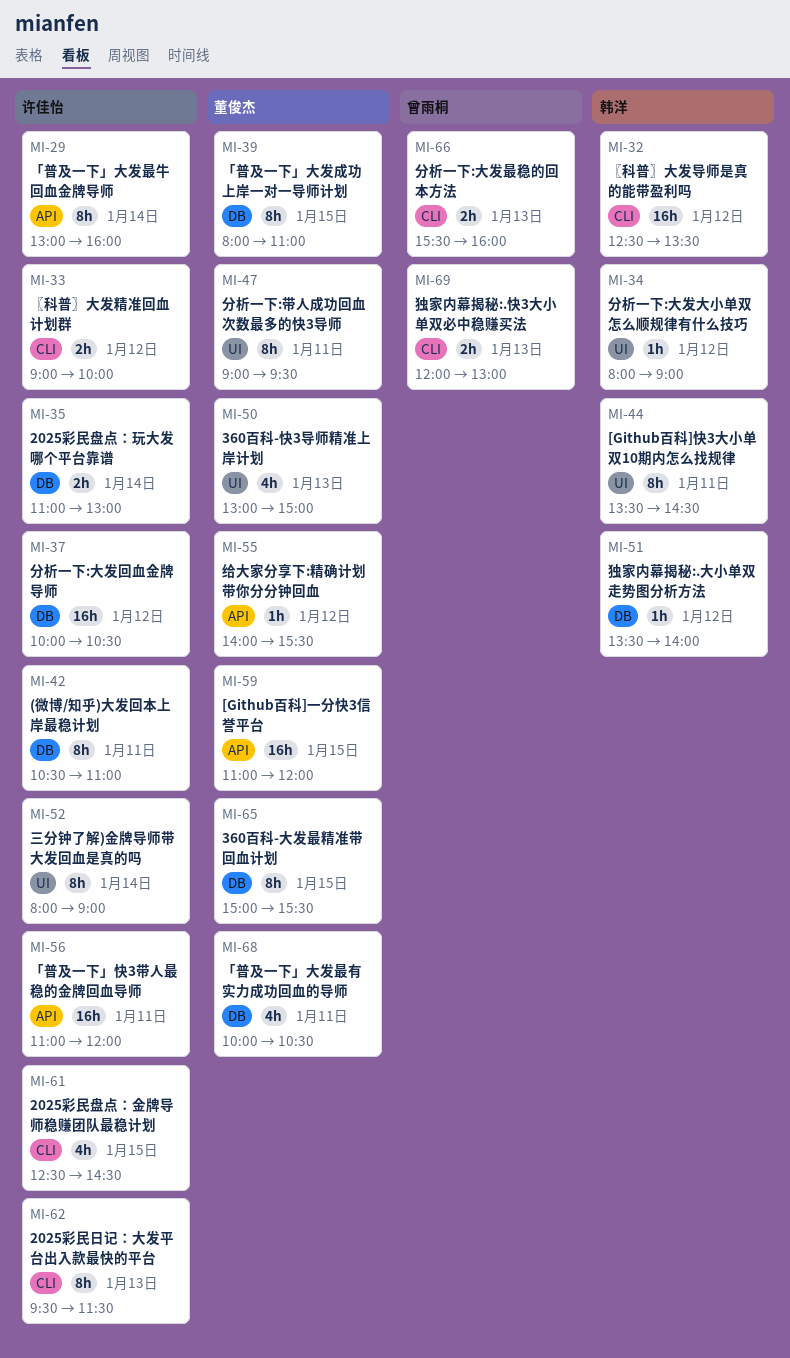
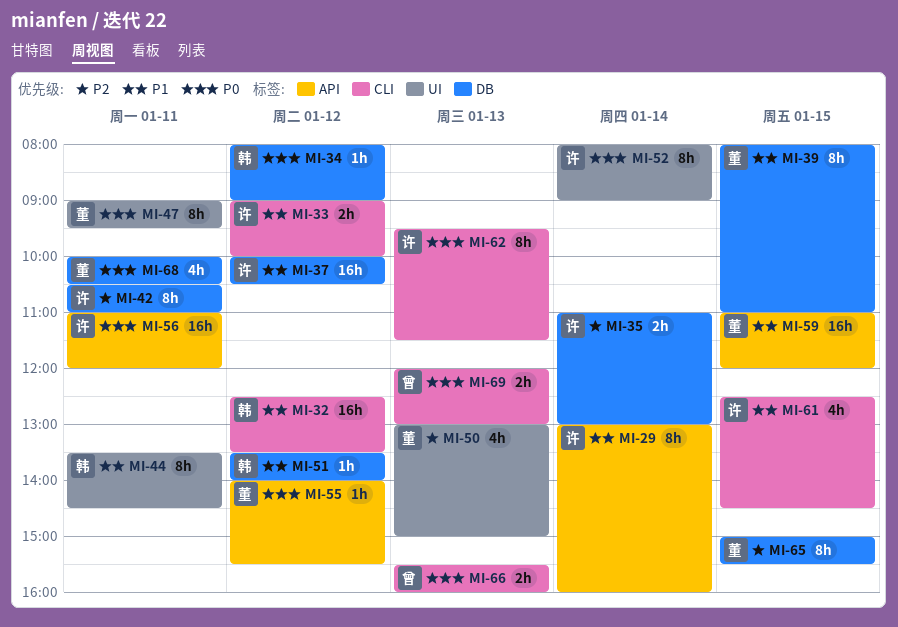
MI-34, label: UI -> DB

